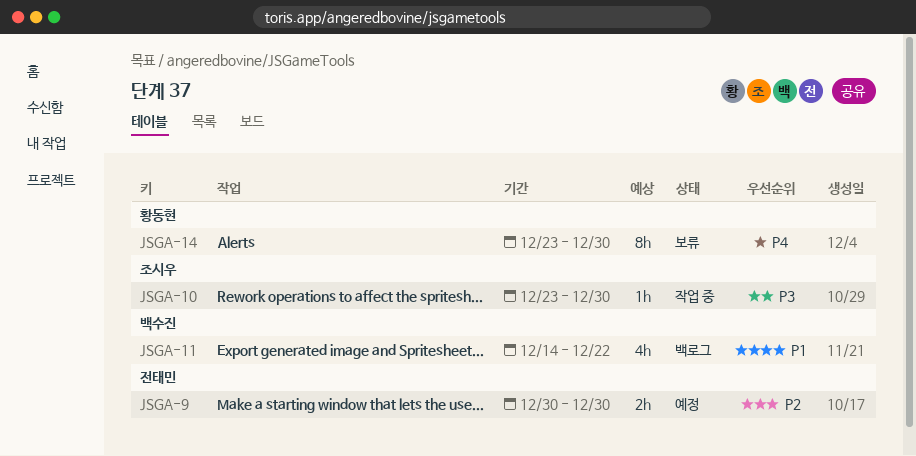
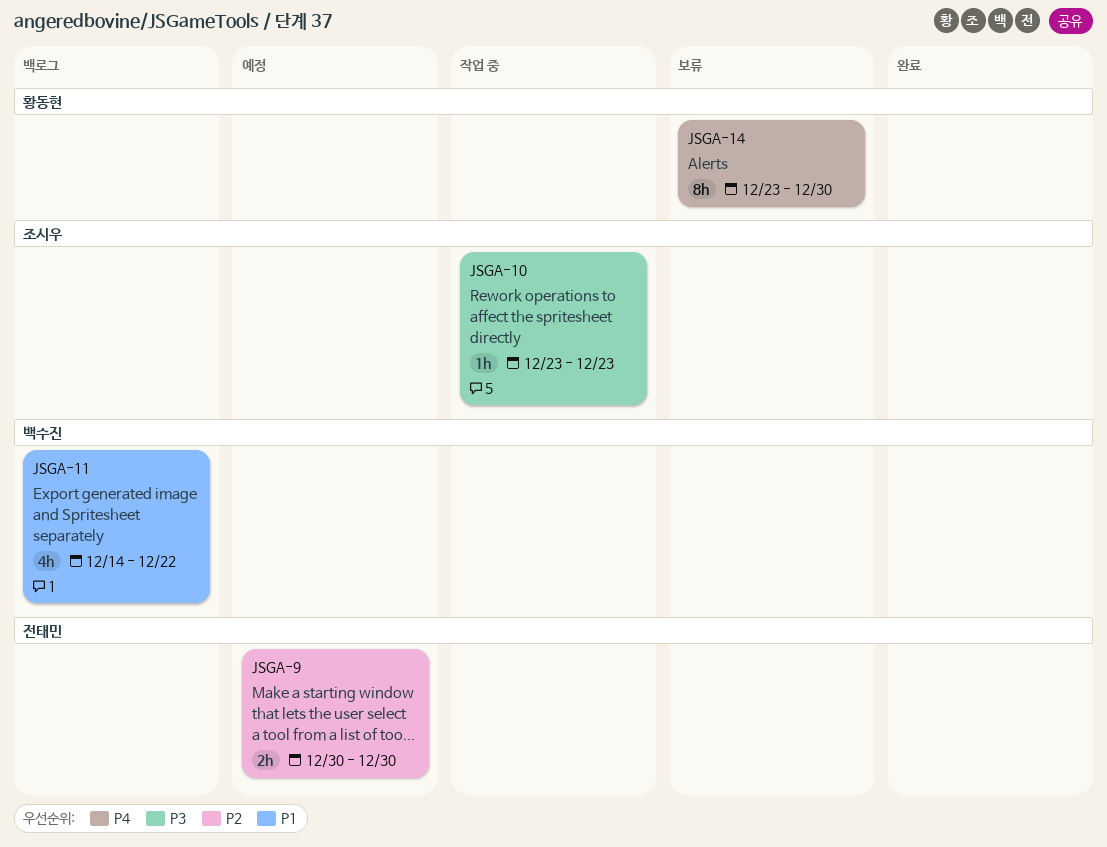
JSGA-10, due: Dec 30 -> Dec 23

